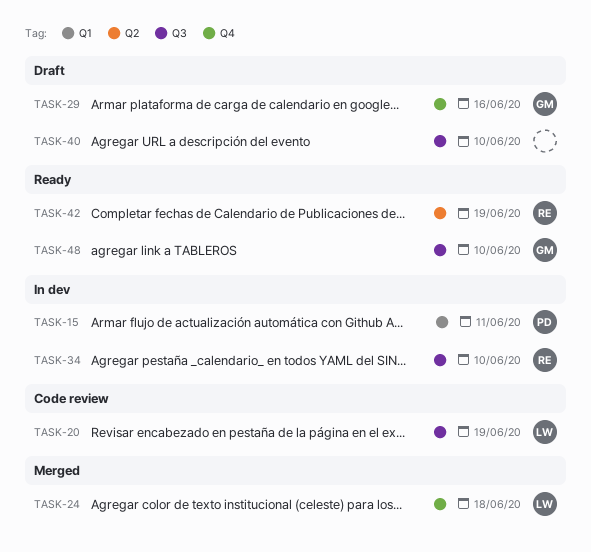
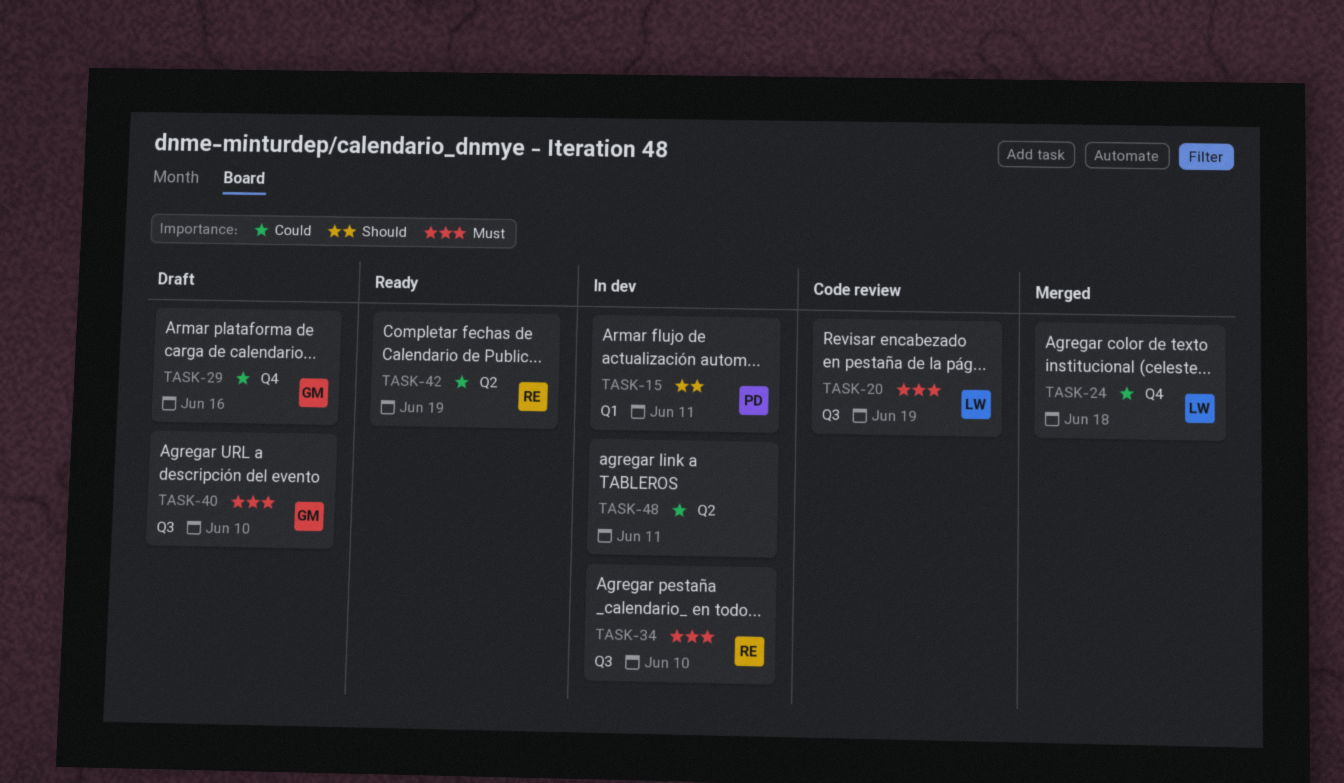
TASK-40, owner: none -> GM
TASK-48, status: Ready -> In dev
TASK-48, owner: GM -> none
TASK-48, label: Q3 -> Q2
TASK-48, due: Jun 10 -> Jun 11

